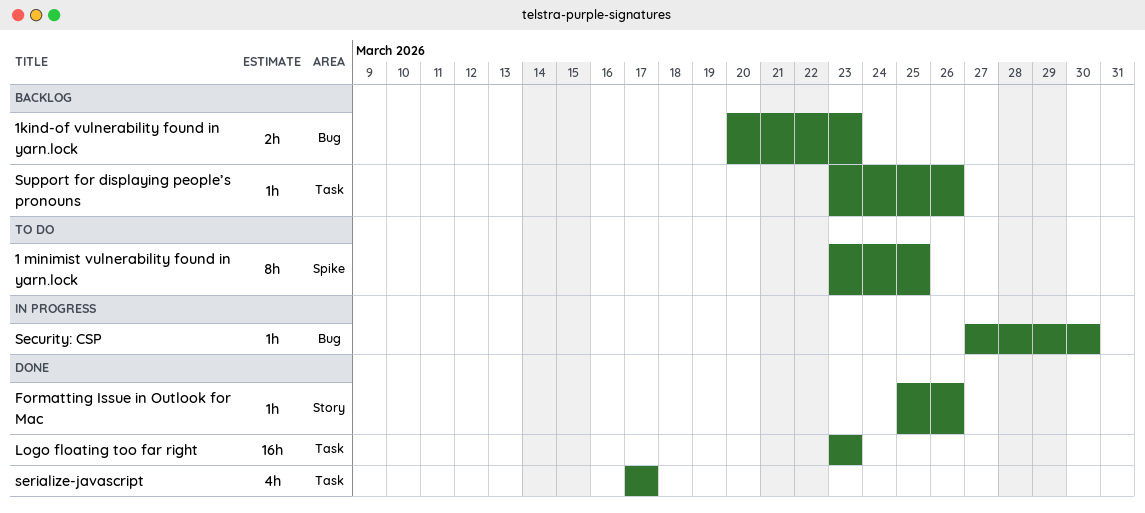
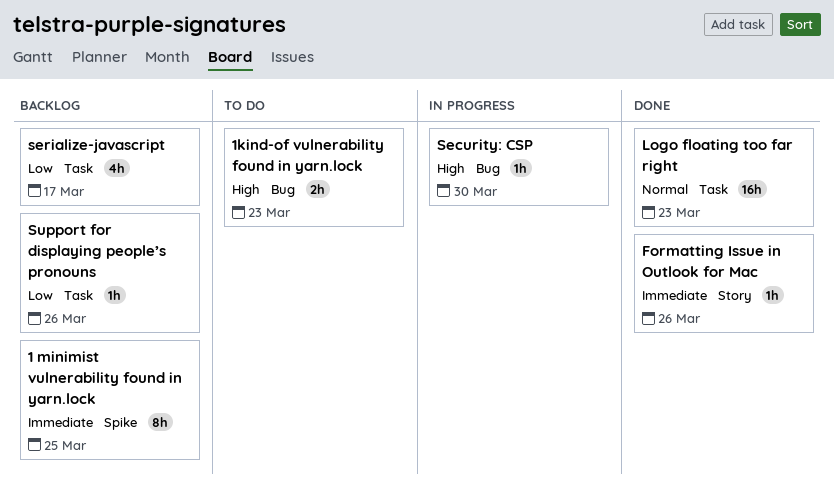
1 minimist vulnerability found in yarn.lock, status: To do -> Backlog
1kind-of vulnerability found in yarn.lock, status: Backlog -> To do
serialize-javascript, status: Done -> Backlog

